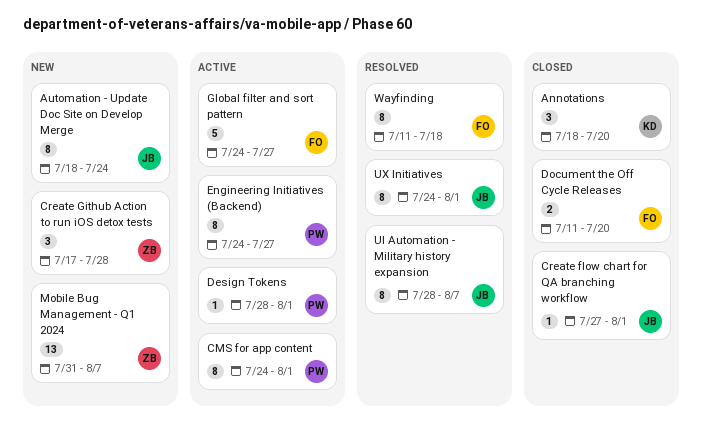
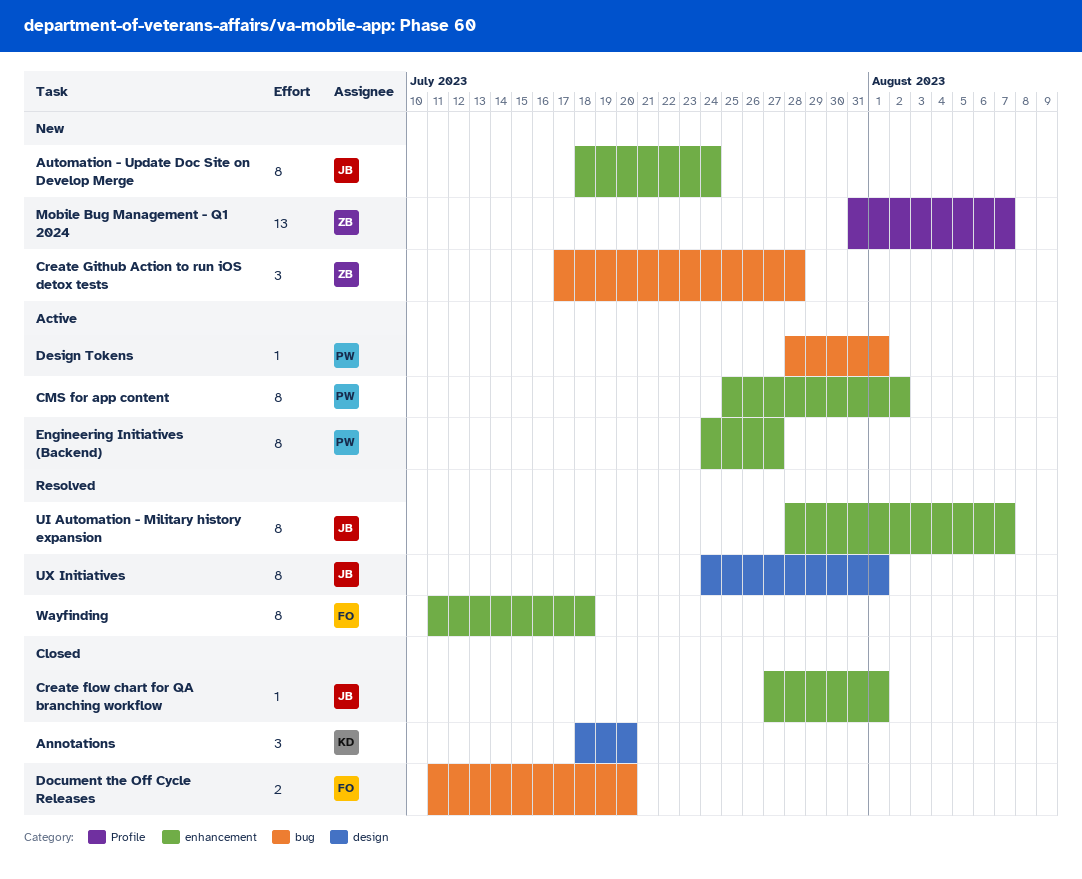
CMS for app content, start: Jul 24 -> Jul 25
CMS for app content, due: Aug 1 -> Aug 2
Global filter and sort pattern: present -> none

